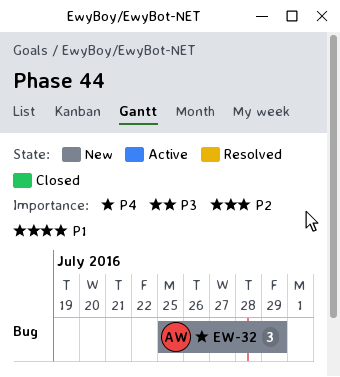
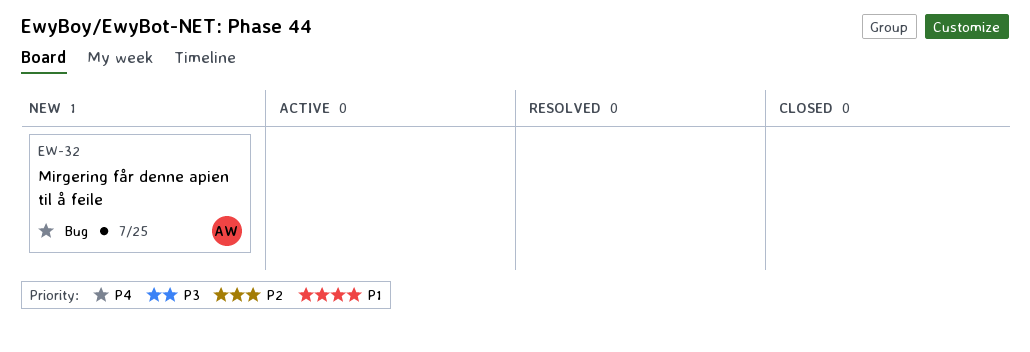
EW-32, estimate: 3 -> 1
EW-32, due: Jul 29 -> Jul 25

